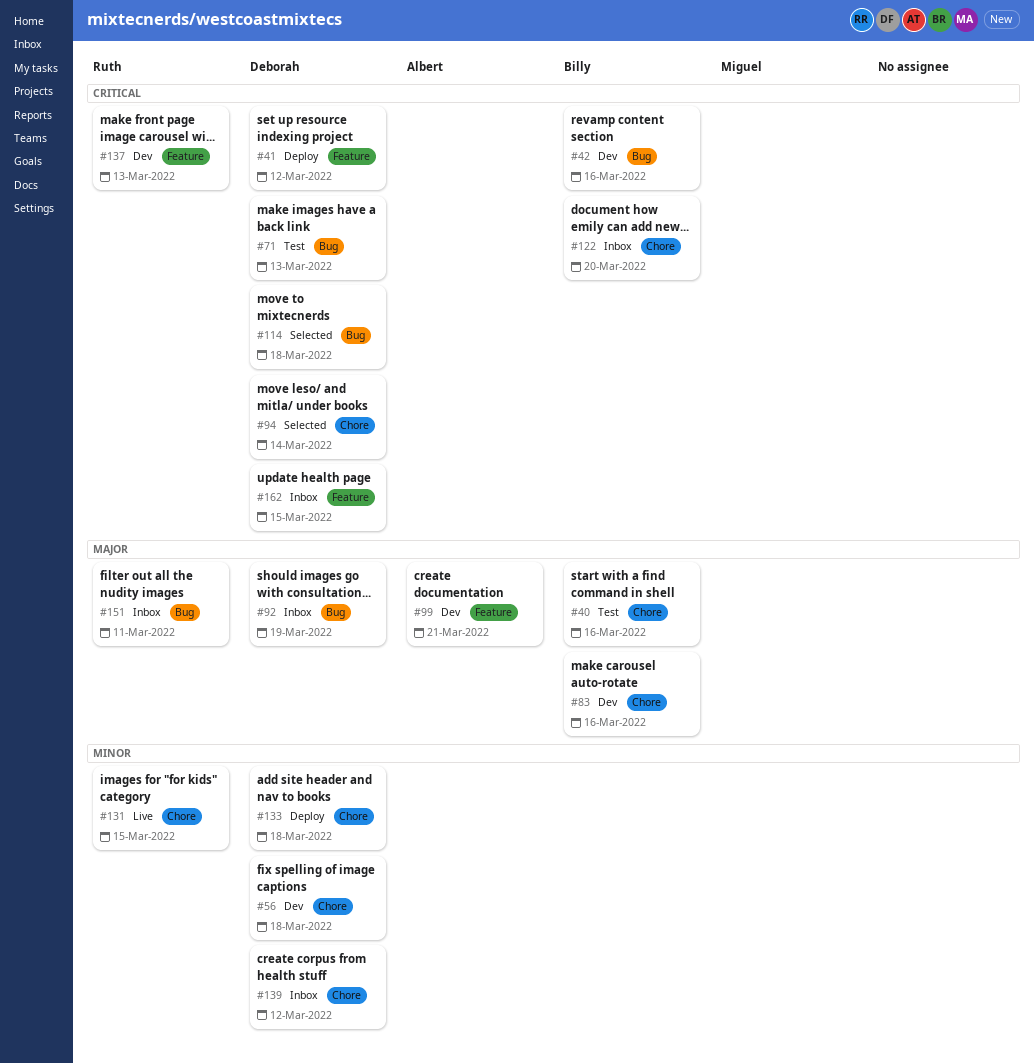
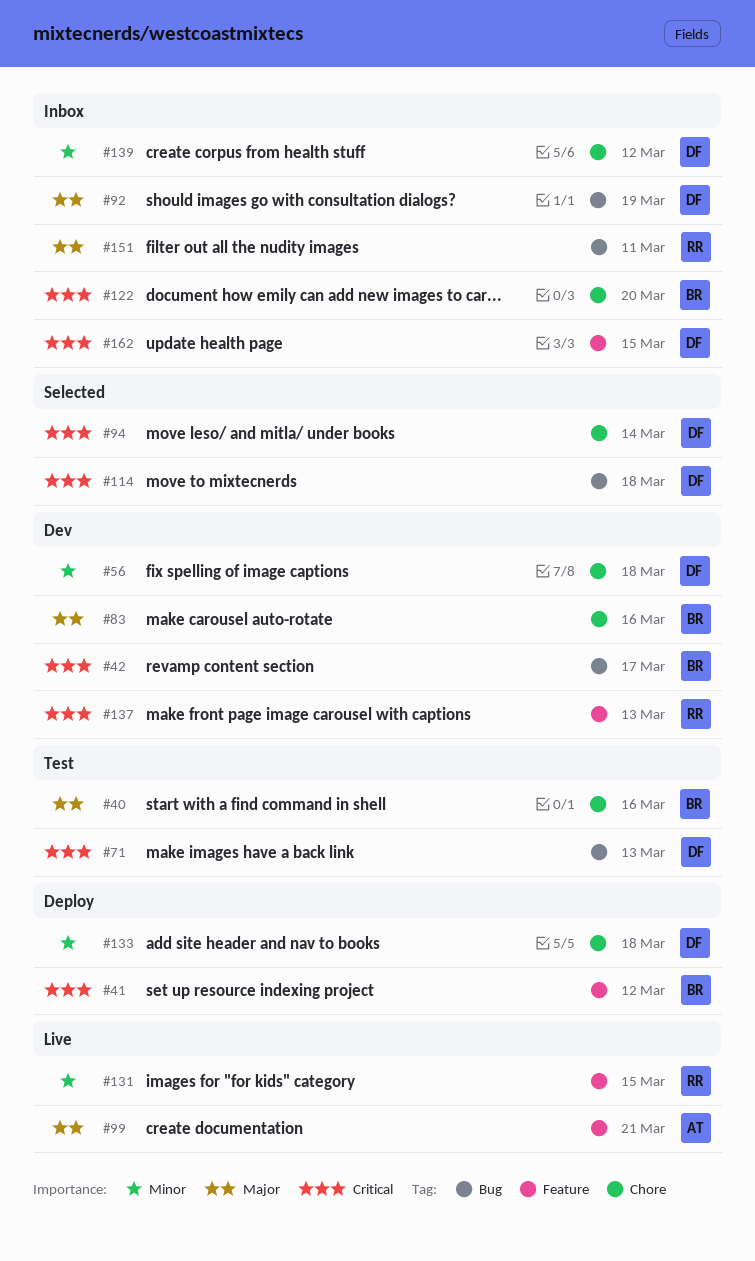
#41, owner: Deborah -> Billy
#42, due: Mar 16 -> Mar 17
#99, status: Dev -> Live
#131, label: Chore -> Feature

